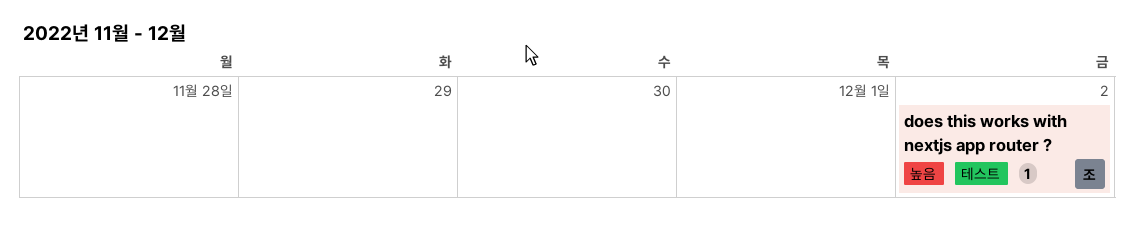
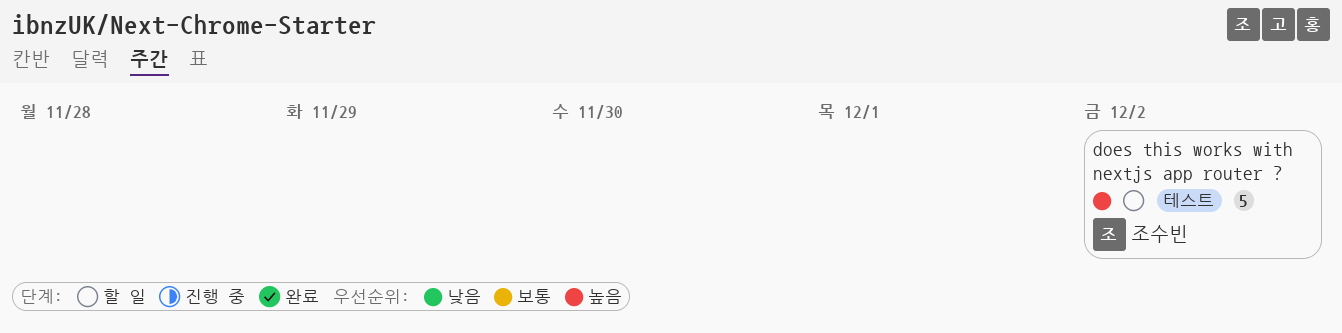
does this works with nextjs app router ?, estimate: 1 -> 5

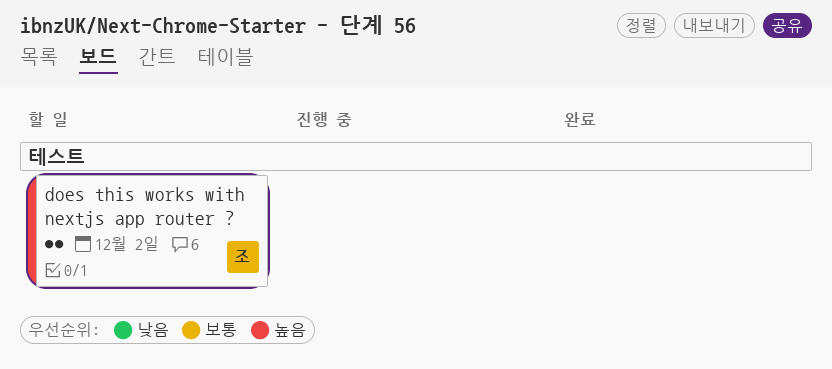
does this works with nextjs app router ?, estimate: 5 -> 2

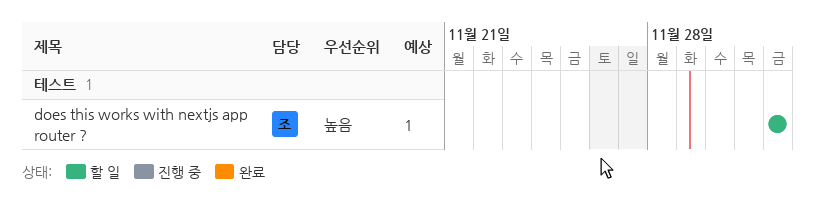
does this works with nextjs app router ?, estimate: 2 -> 1

